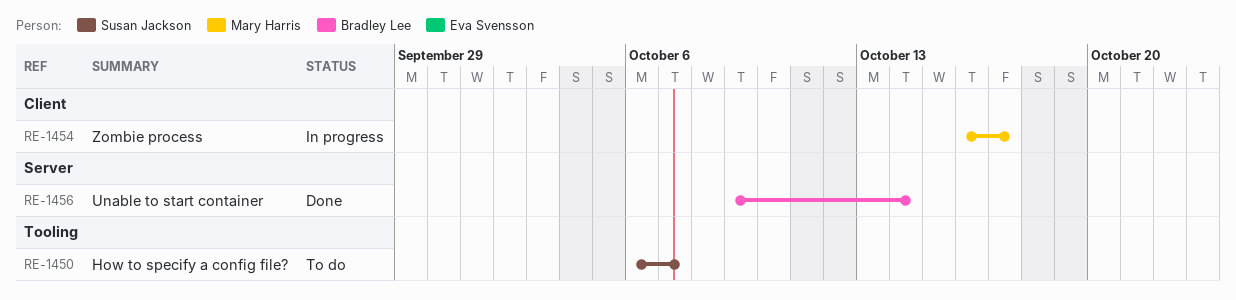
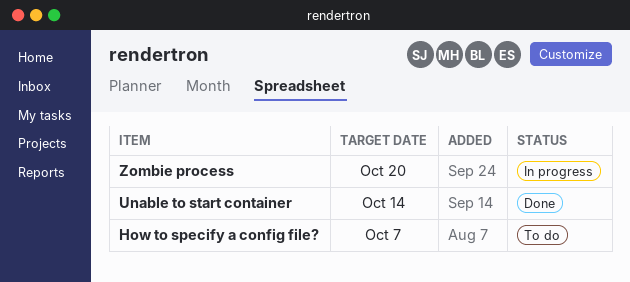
Zombie process, due: Oct 17 -> Oct 20

